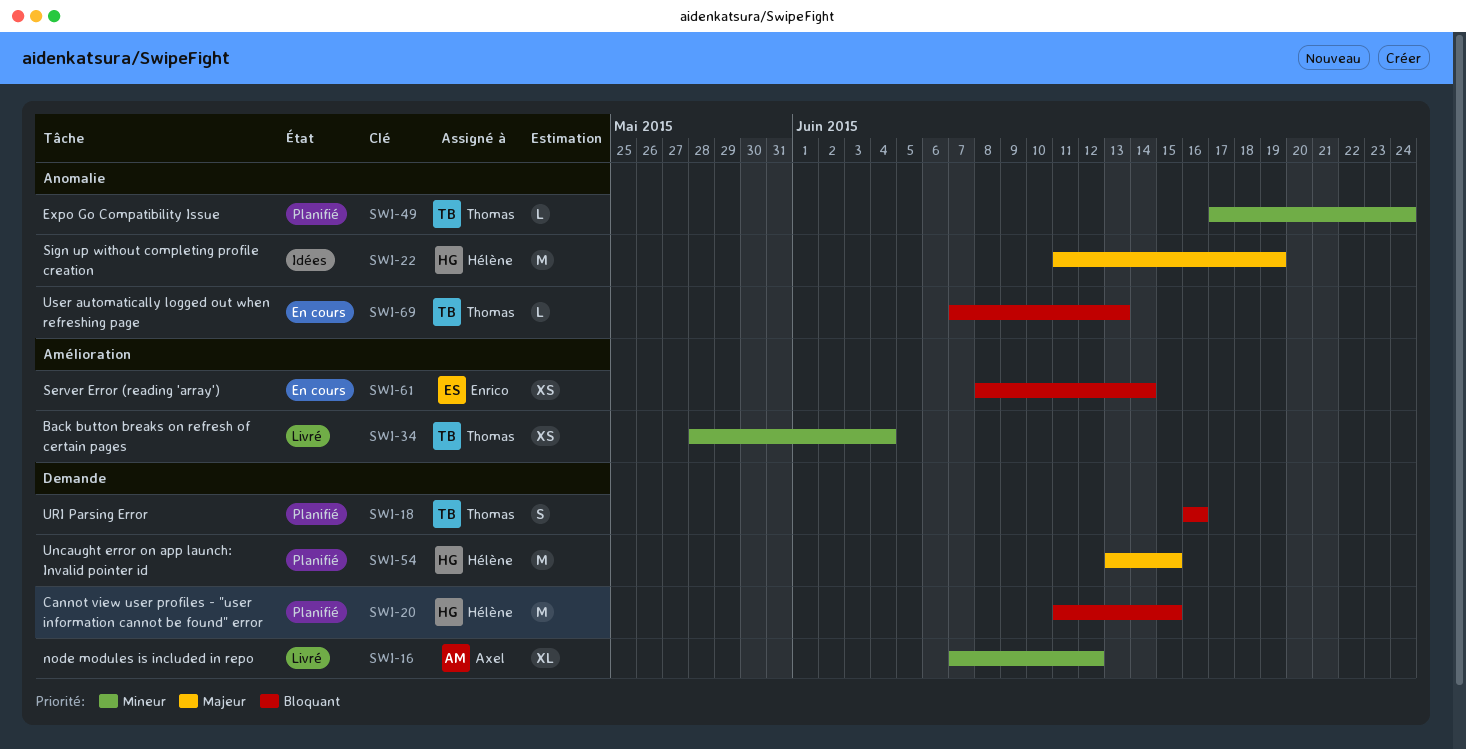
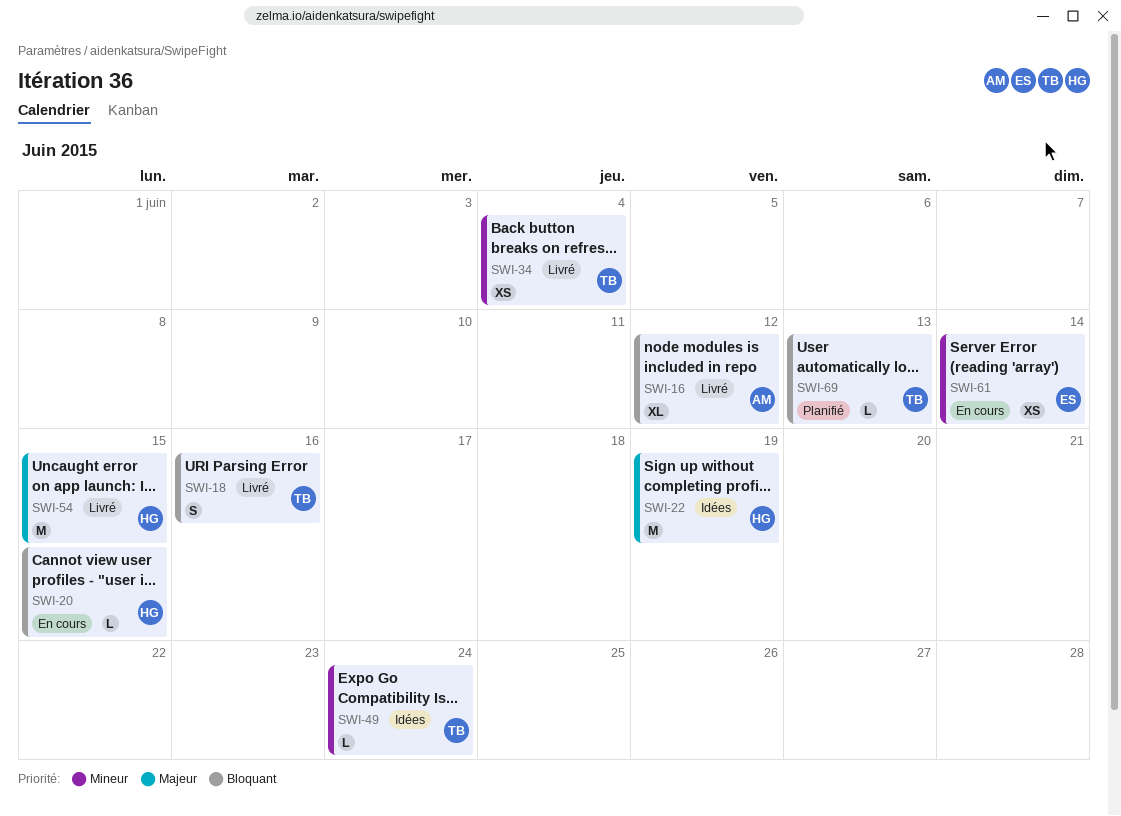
SWI-16, priority: Mineur -> Bloquant
SWI-18, status: Planifié -> Livré
SWI-20, status: Planifié -> En cours
SWI-20, estimate: M -> L
SWI-49, status: Planifié -> Idées
SWI-54, status: Planifié -> Livré
SWI-61, priority: Bloquant -> Mineur
SWI-69, status: En cours -> Planifié

